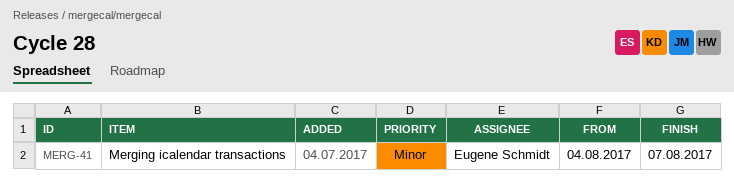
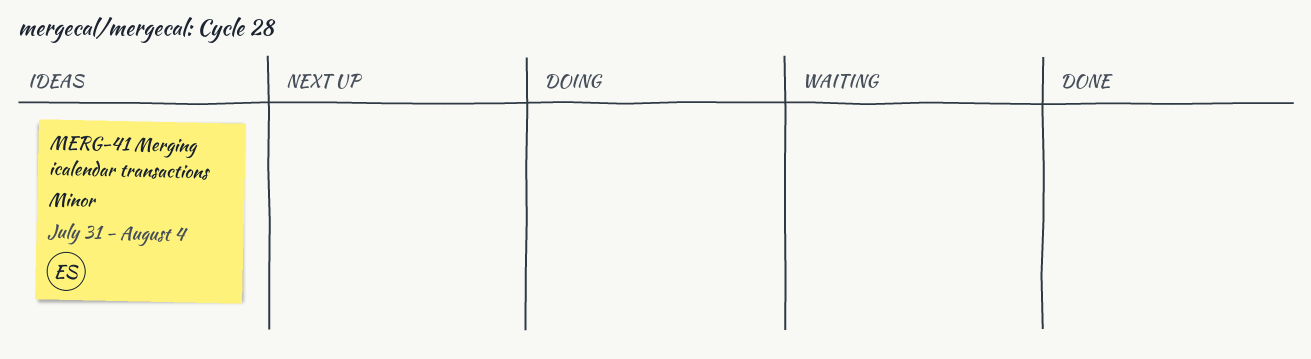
MERG-41, start: Aug 4 -> Jul 31
MERG-41, due: Aug 7 -> Aug 4

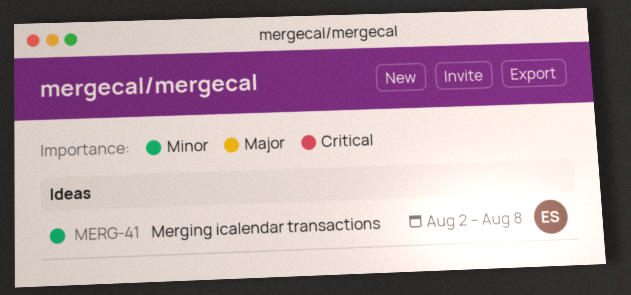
MERG-41, start: Jul 31 -> Aug 2
MERG-41, due: Aug 4 -> Aug 8

